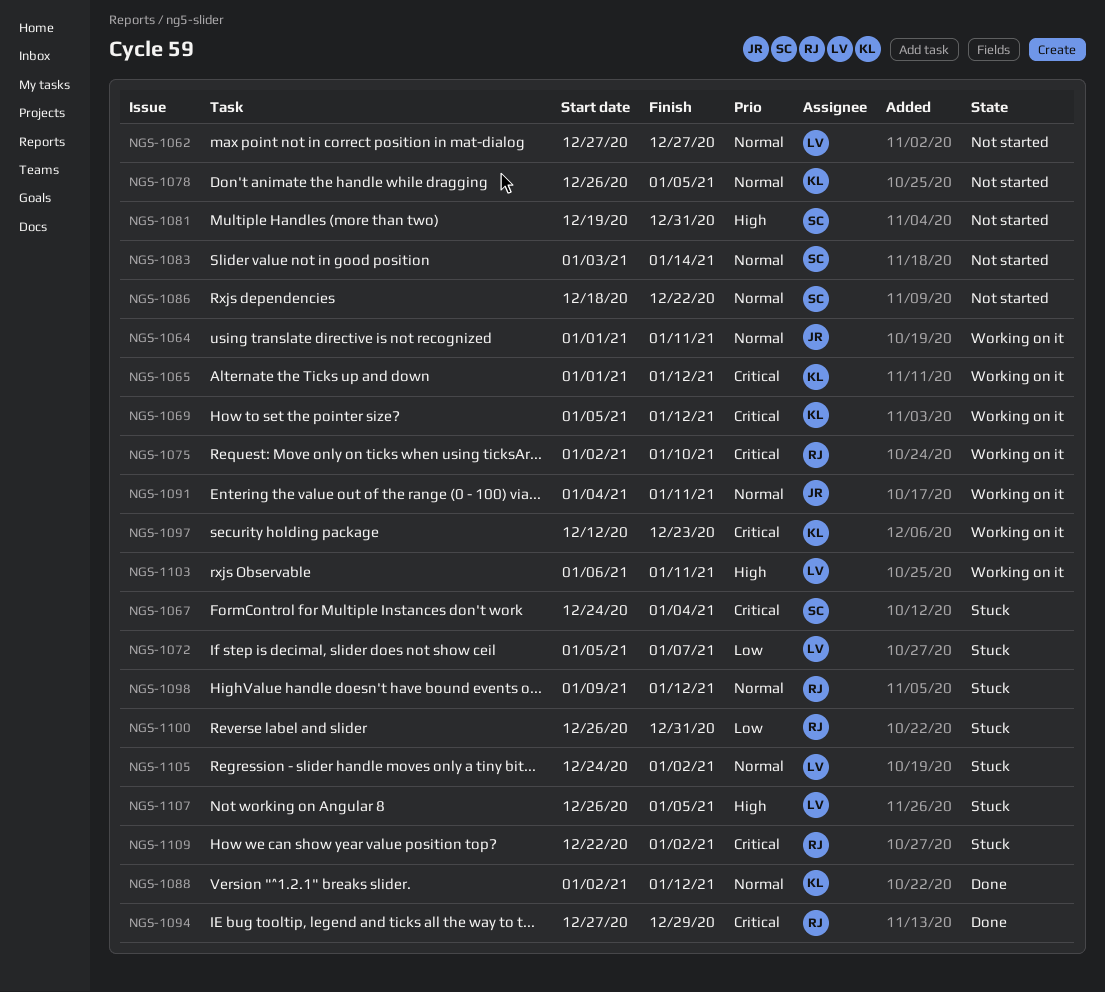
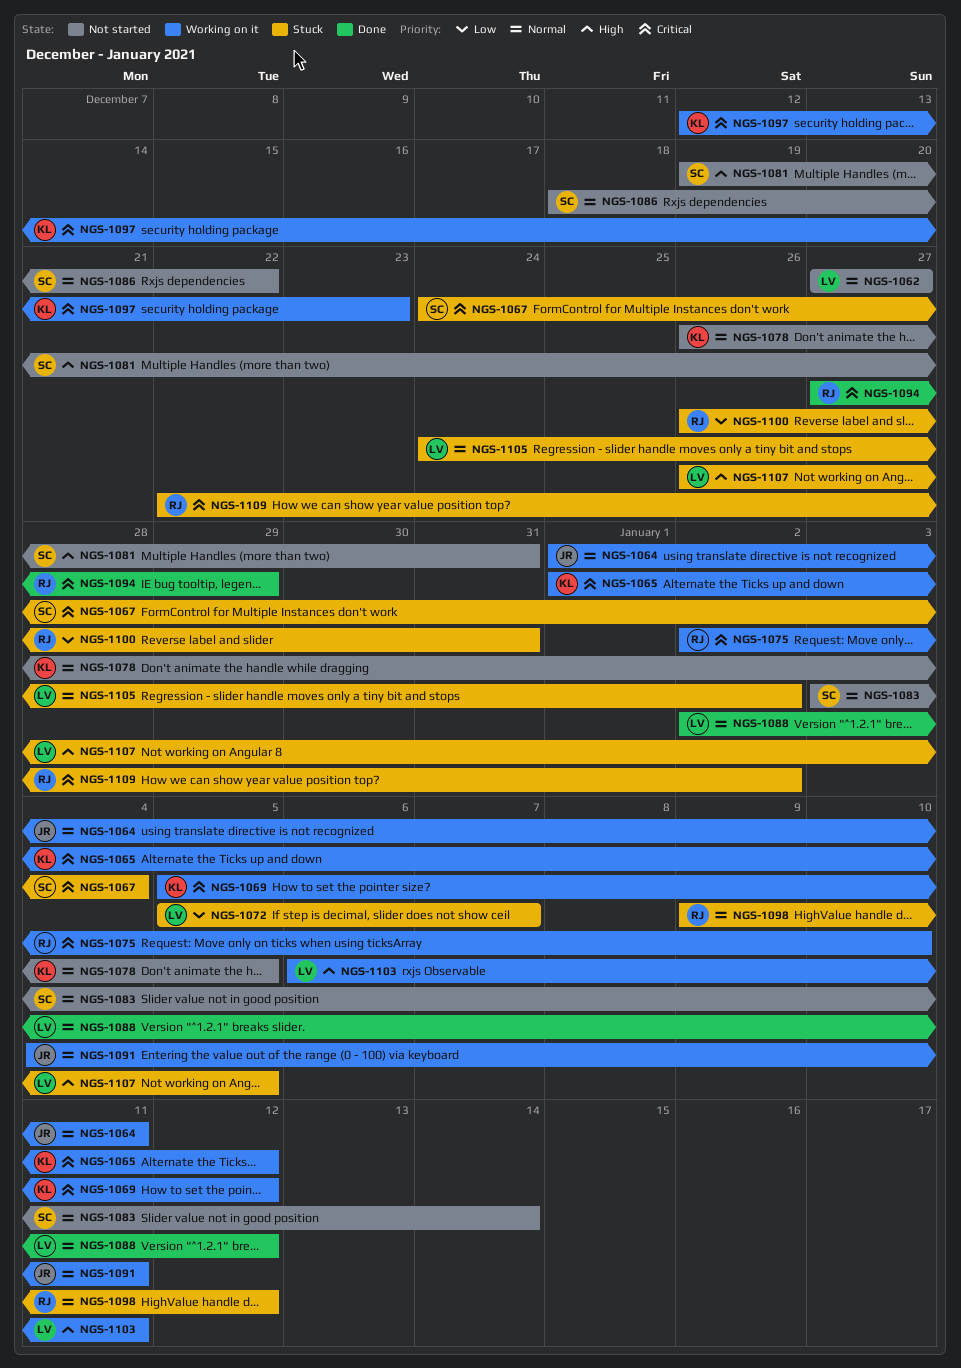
NGS-1088, owner: KL -> LV

